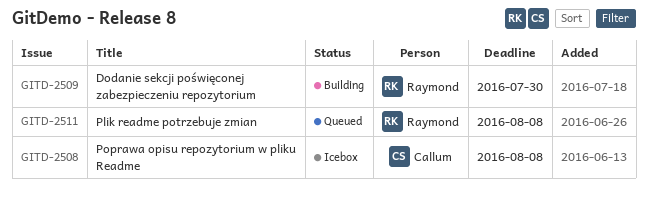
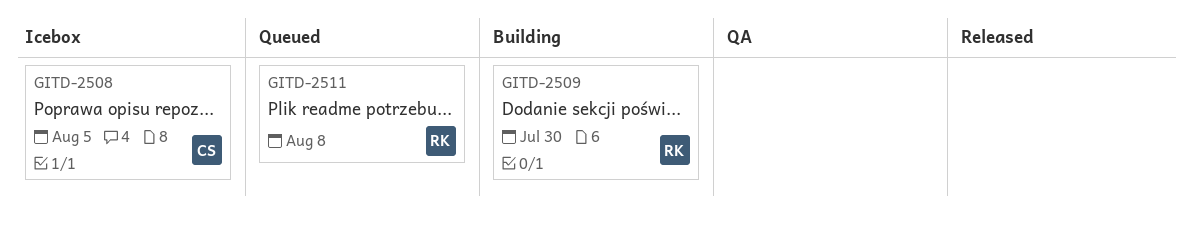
GITD-2508, due: Aug 8 -> Aug 5

